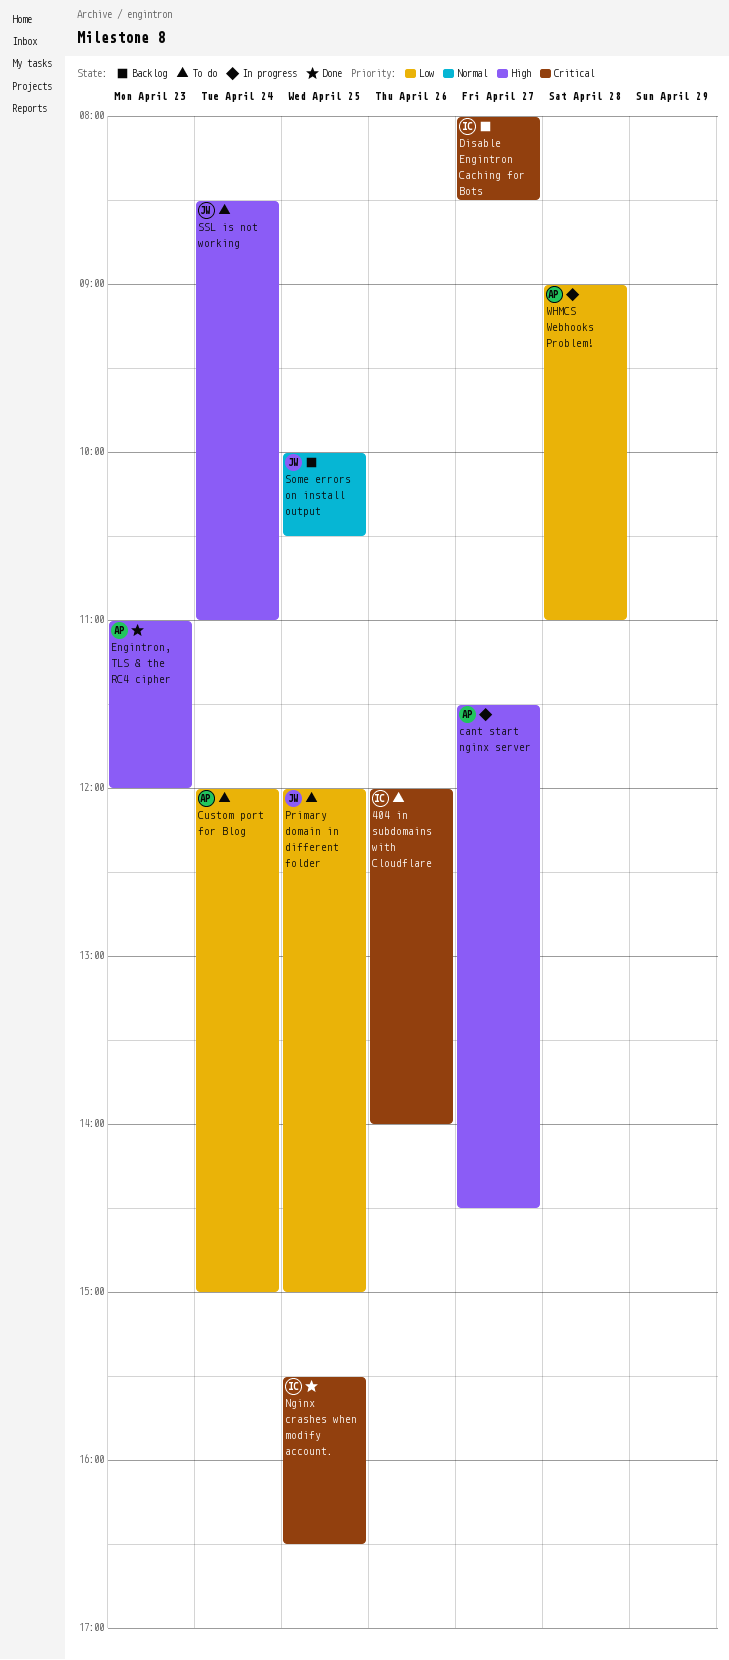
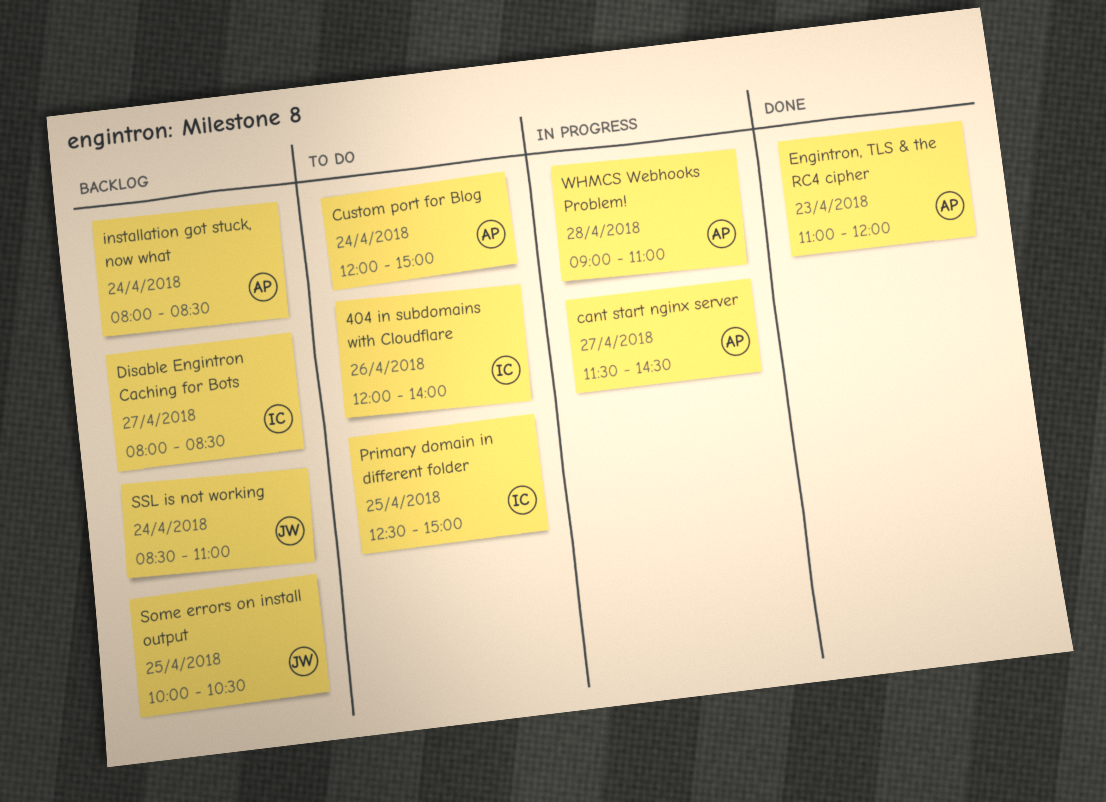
installation got stuck, now what: none -> present
Nginx crashes when modify account.: present -> none
Primary domain in different folder, owner: JW -> IC
Primary domain in different folder, begins: 12:00 -> 12:30
SSL is not working, status: To do -> Backlog

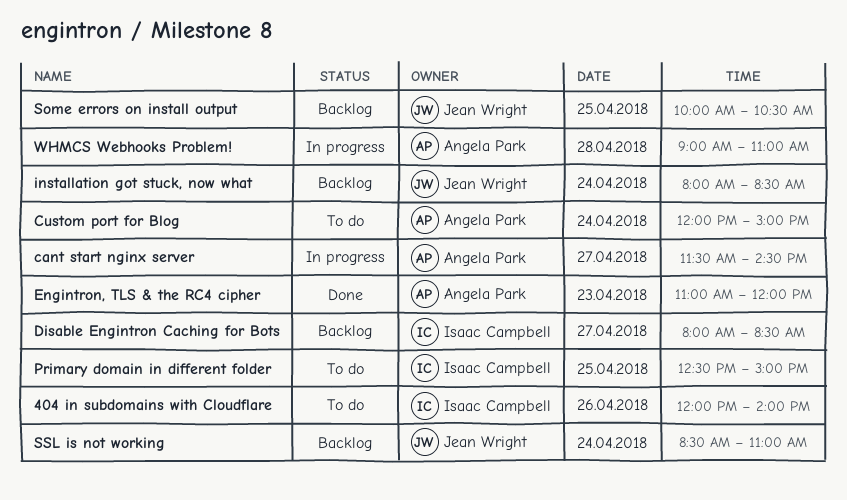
installation got stuck, now what, owner: Angela Park -> Jean Wright

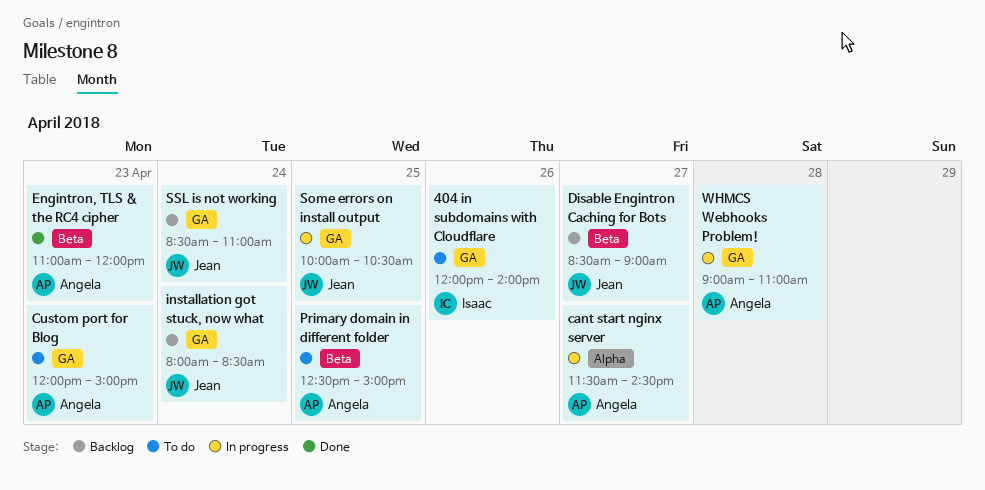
Custom port for Blog, day: Apr 24 -> Apr 23
Disable Engintron Caching for Bots, owner: Isaac Campbell -> Jean Wright
Disable Engintron Caching for Bots, begins: 08:00 -> 08:30
Disable Engintron Caching for Bots, ends: 08:30 -> 09:00
Primary domain in different folder, owner: Isaac Campbell -> Angela Park
Some errors on install output, status: Backlog -> In progress

